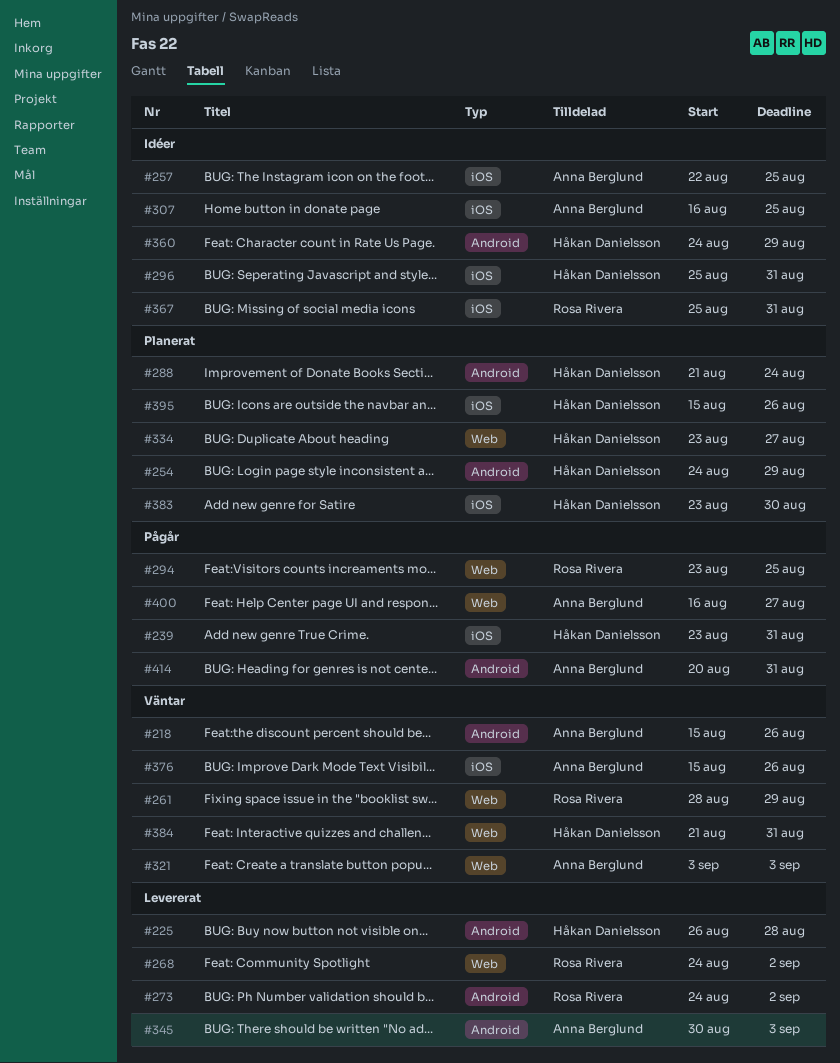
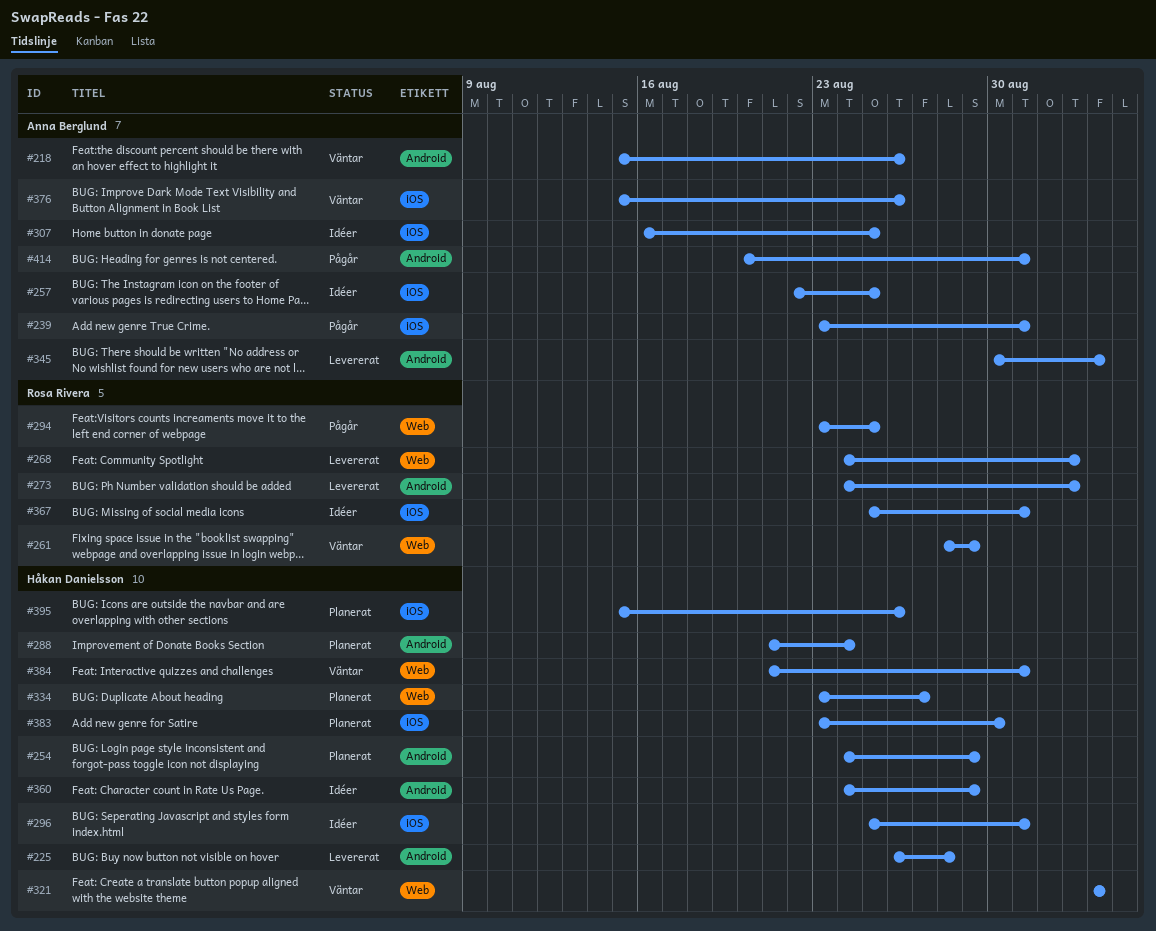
#239, owner: Håkan Danielsson -> Anna Berglund
#321, owner: Anna Berglund -> Håkan Danielsson
#400: present -> none

